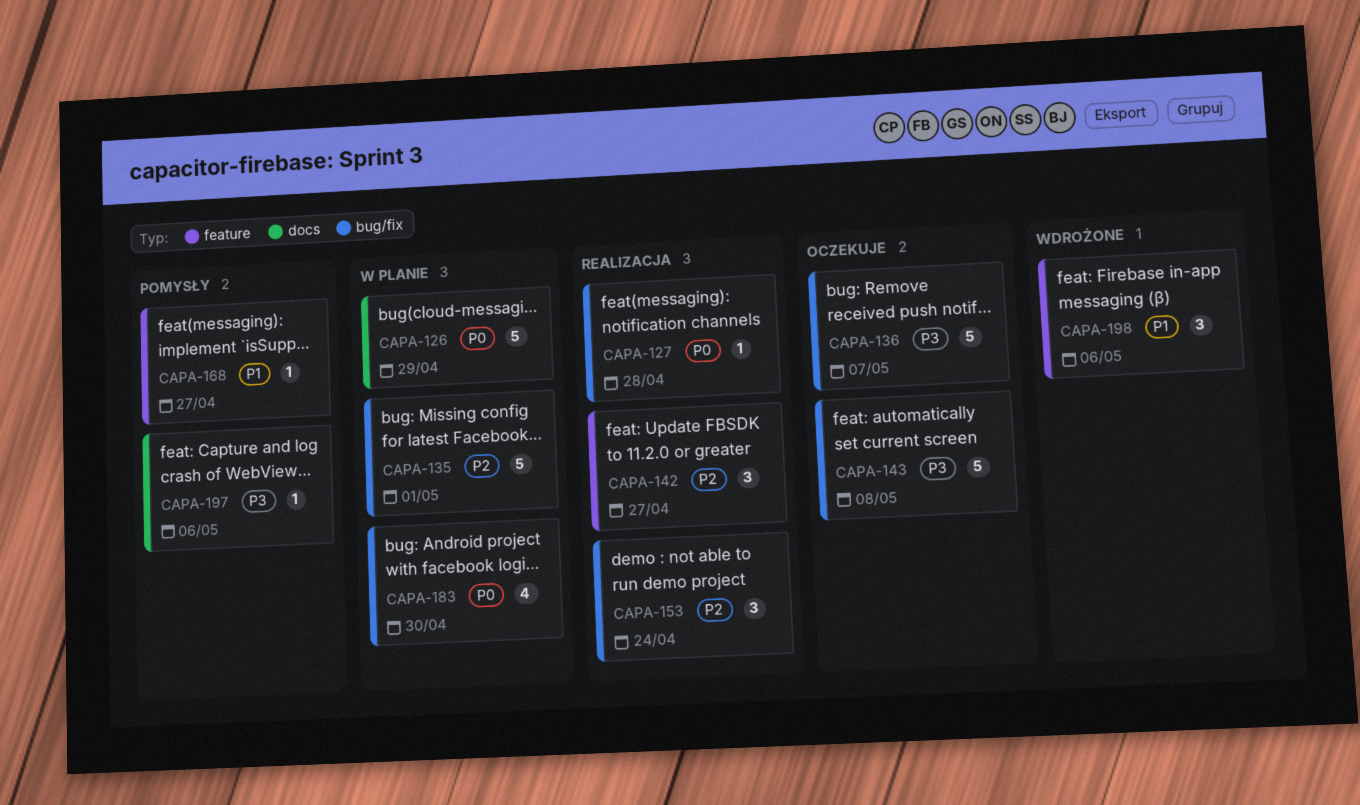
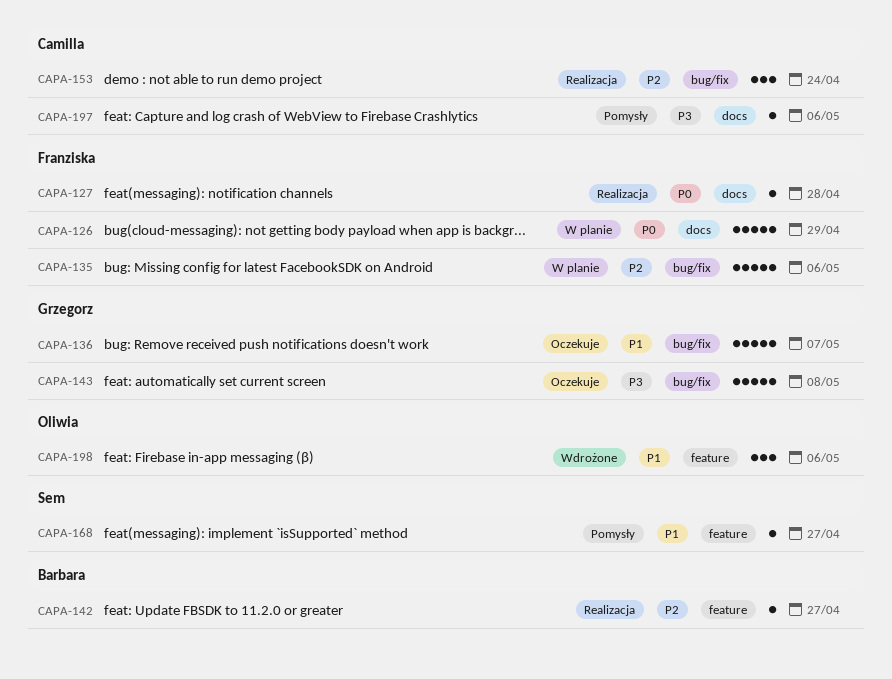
CAPA-127, label: bug/fix -> docs
CAPA-135, due: May 1 -> May 6
CAPA-136, priority: P3 -> P1
CAPA-142, estimate: 3 -> 1
CAPA-183: present -> none

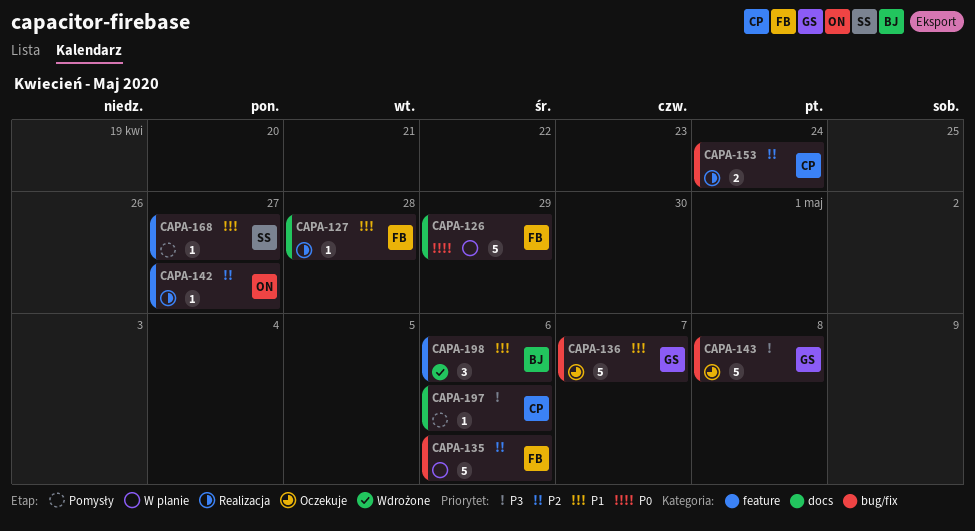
CAPA-127, priority: P0 -> P1
CAPA-142, owner: Barbara -> Oliwia
CAPA-153, estimate: 3 -> 2
CAPA-198, owner: Oliwia -> Barbara

